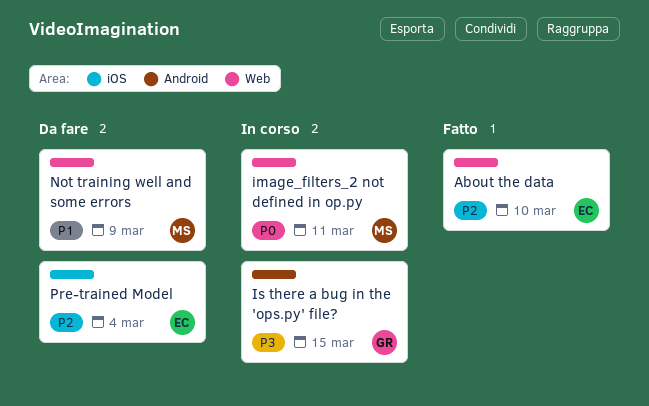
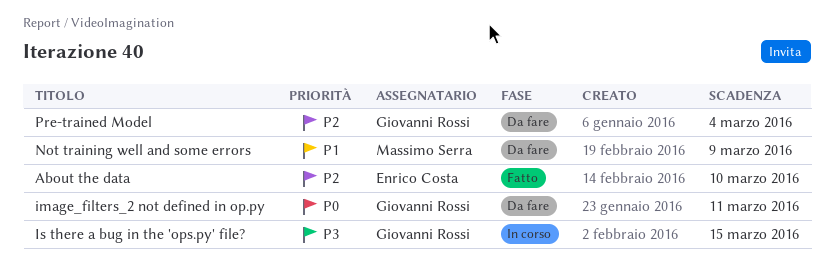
image_filters_2 not defined in op.py, status: In corso -> Da fare
image_filters_2 not defined in op.py, owner: Massimo Serra -> Giovanni Rossi
Pre-trained Model, owner: Enrico Costa -> Giovanni Rossi

